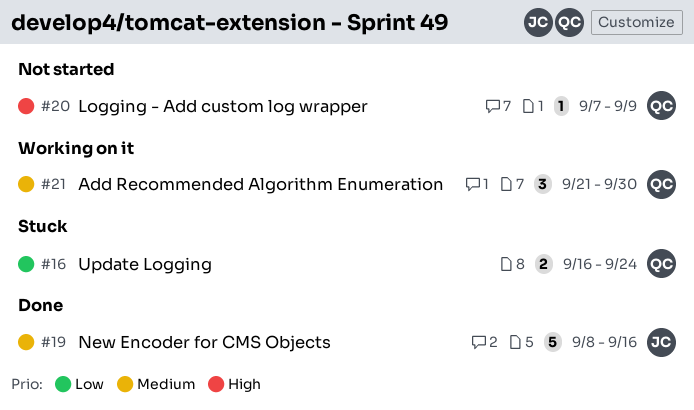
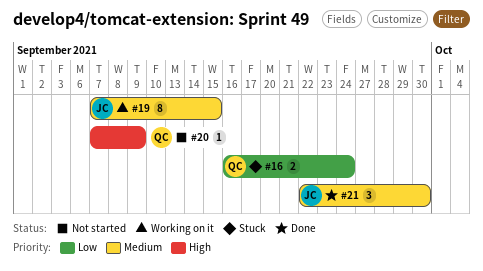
#19, status: Done -> Working on it
#19, estimate: 5 -> 8
#19, start: Sep 8 -> Sep 7
#19, due: Sep 16 -> Sep 15
#21, status: Working on it -> Done
#21, owner: QC -> JC
#21, start: Sep 21 -> Sep 22

